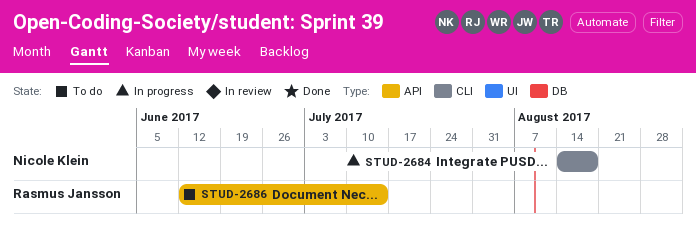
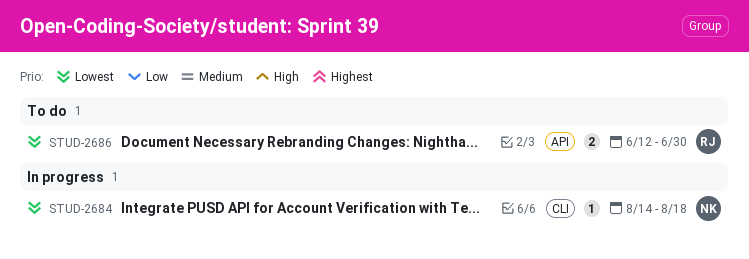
STUD-2686, due: Jul 14 -> Jun 30

